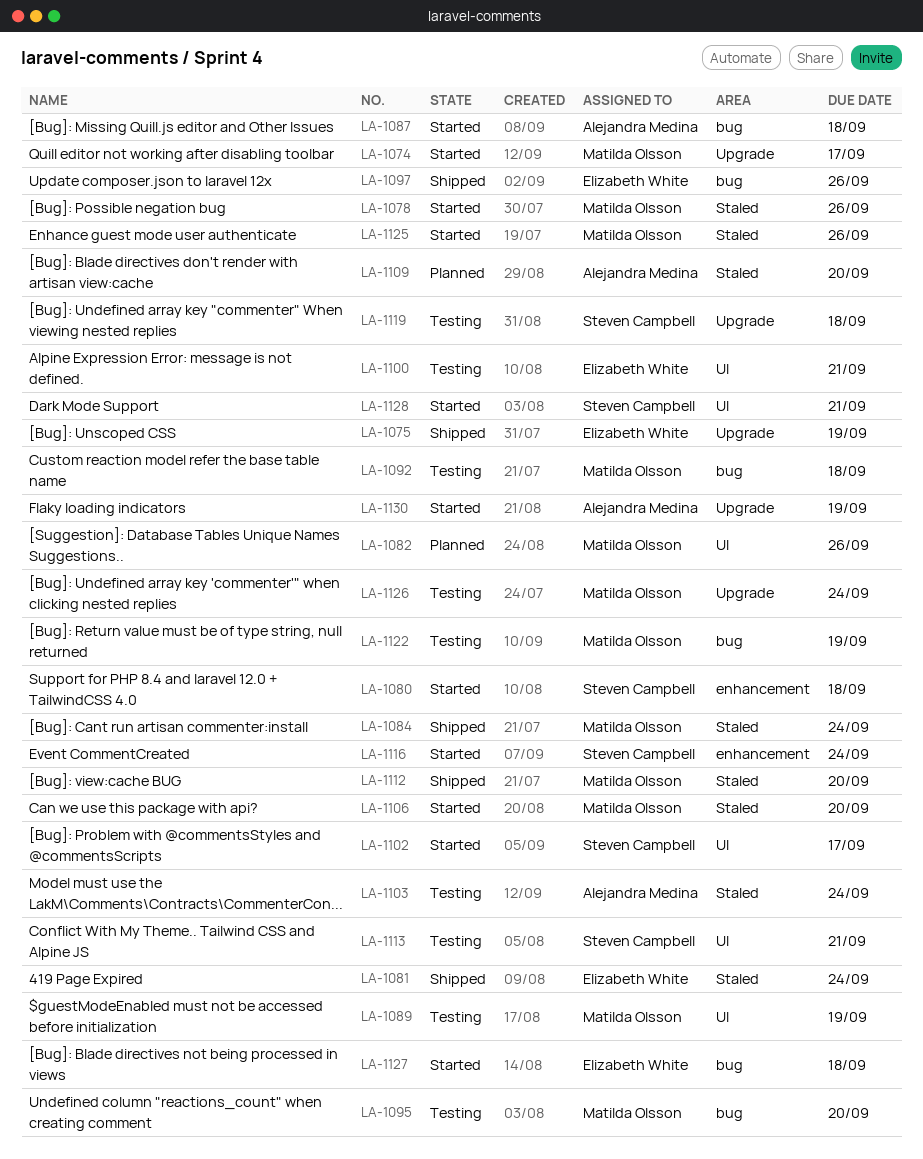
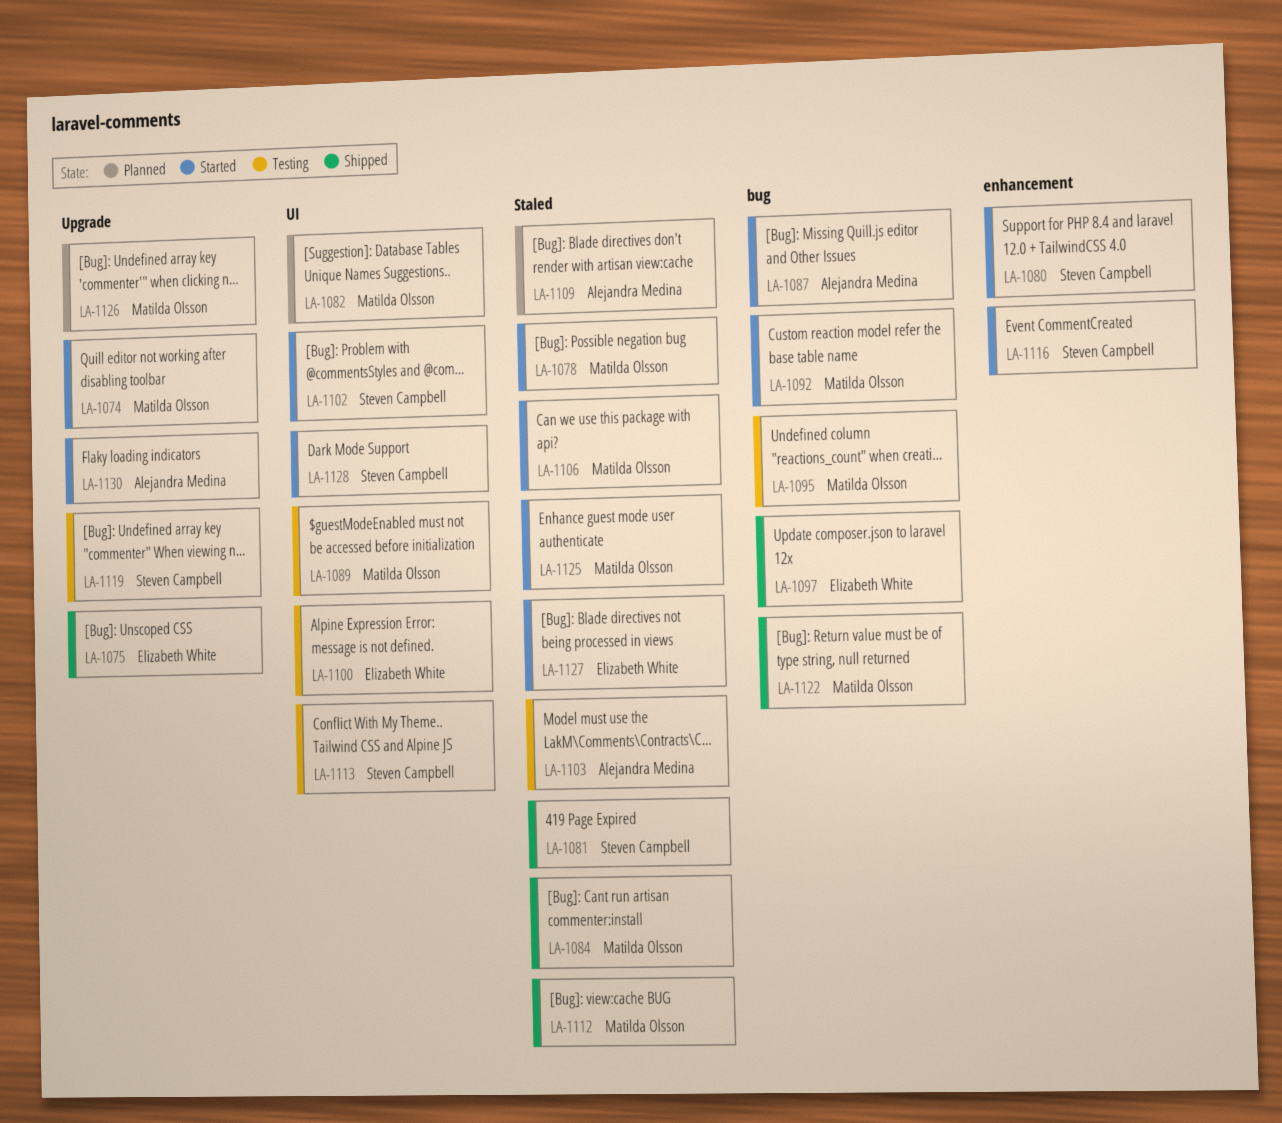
LA-1081, owner: Elizabeth White -> Steven Campbell
LA-1092, status: Testing -> Started
LA-1122, status: Testing -> Shipped
LA-1126, status: Testing -> Planned
LA-1127, label: bug -> Staled

